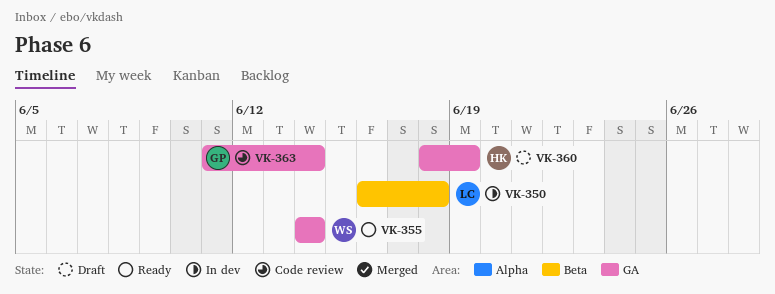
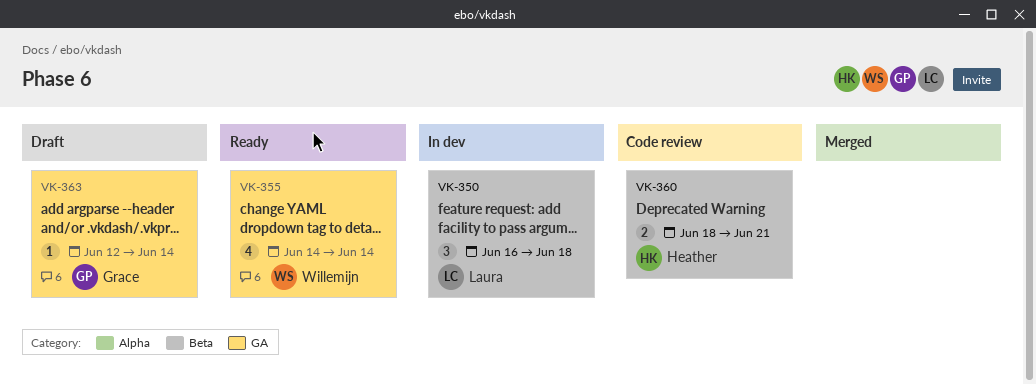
VK-360, status: Draft -> Code review
VK-360, label: GA -> Beta
VK-360, due: Jun 19 -> Jun 21
VK-363, status: Code review -> Draft
VK-363, start: Jun 11 -> Jun 12

